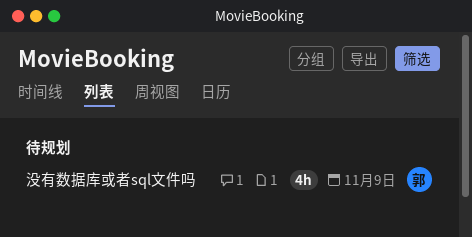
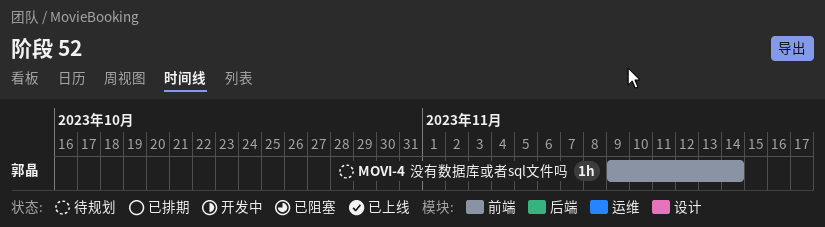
没有数据库或者sql文件吗, estimate: 4h -> 1h
没有数据库或者sql文件吗, due: Nov 9 -> Nov 14

